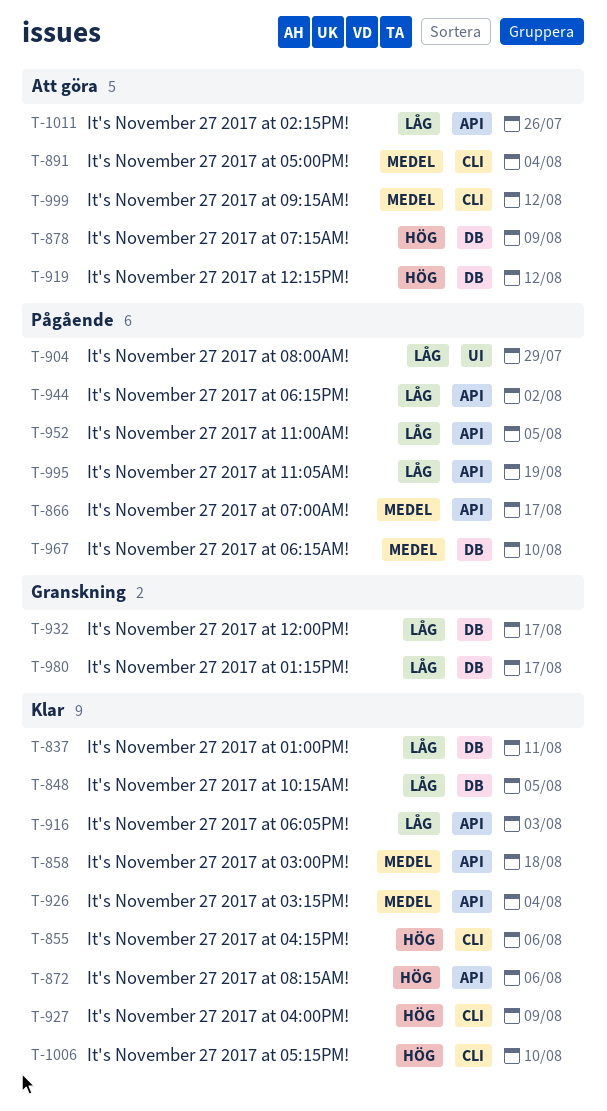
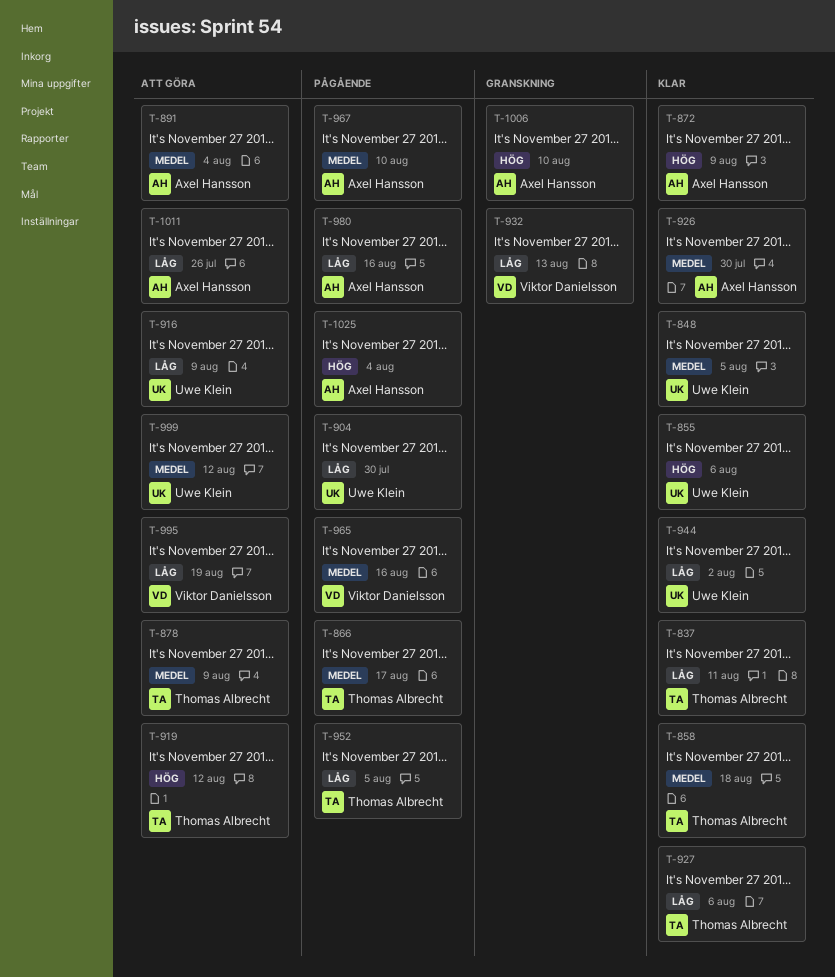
T-848, priority: Låg -> Medel
T-872, due: Aug 6 -> Aug 9
T-878, priority: Hög -> Medel
T-904, due: Jul 29 -> Jul 30
T-916, status: Klar -> Att göra
T-916, due: Aug 3 -> Aug 9
T-926, due: Aug 4 -> Jul 30
T-927, priority: Hög -> Låg
T-927, due: Aug 9 -> Aug 6
T-932, due: Aug 17 -> Aug 13
T-944, status: Pågående -> Klar
T-965: none -> present
T-980, status: Granskning -> Pågående
T-980, due: Aug 17 -> Aug 16
T-995, status: Pågående -> Att göra
T-1006, status: Klar -> Granskning
T-1025: none -> present

